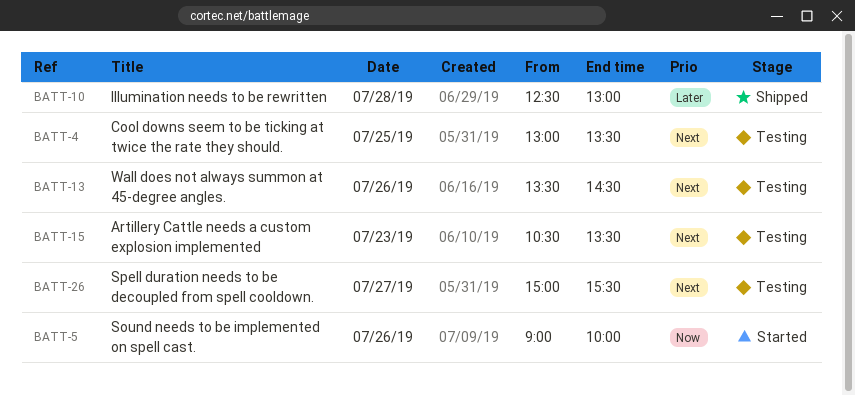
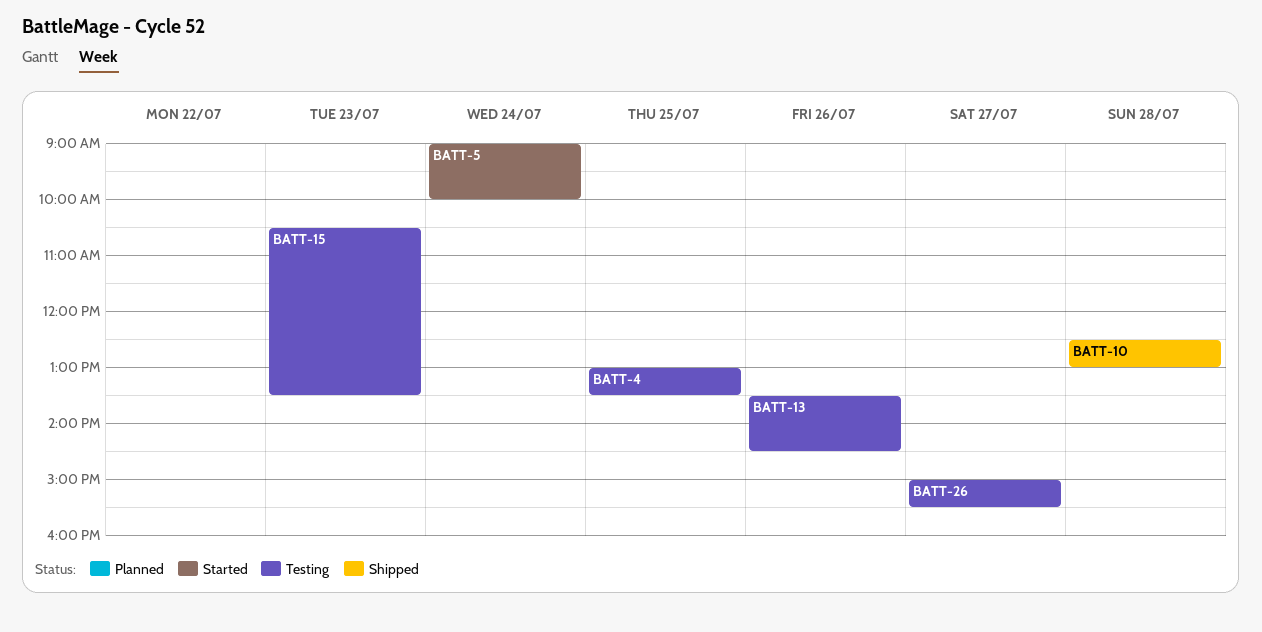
BATT-5, day: Jul 26 -> Jul 24

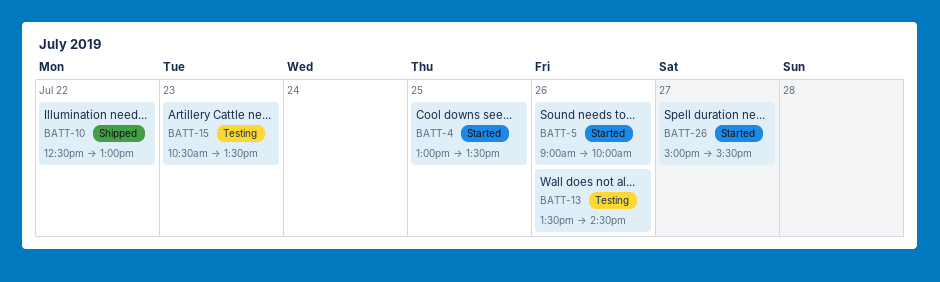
BATT-4, status: Testing -> Started
BATT-5, day: Jul 24 -> Jul 26
BATT-10, day: Jul 28 -> Jul 22
BATT-26, status: Testing -> Started

